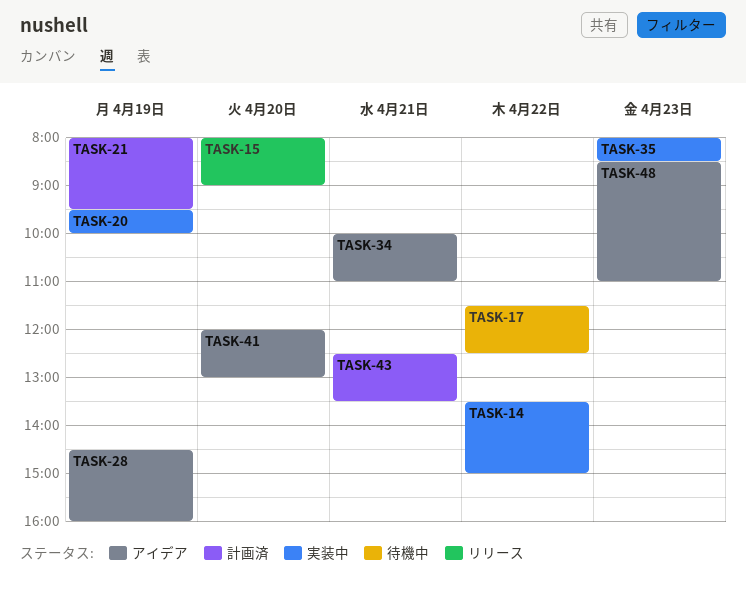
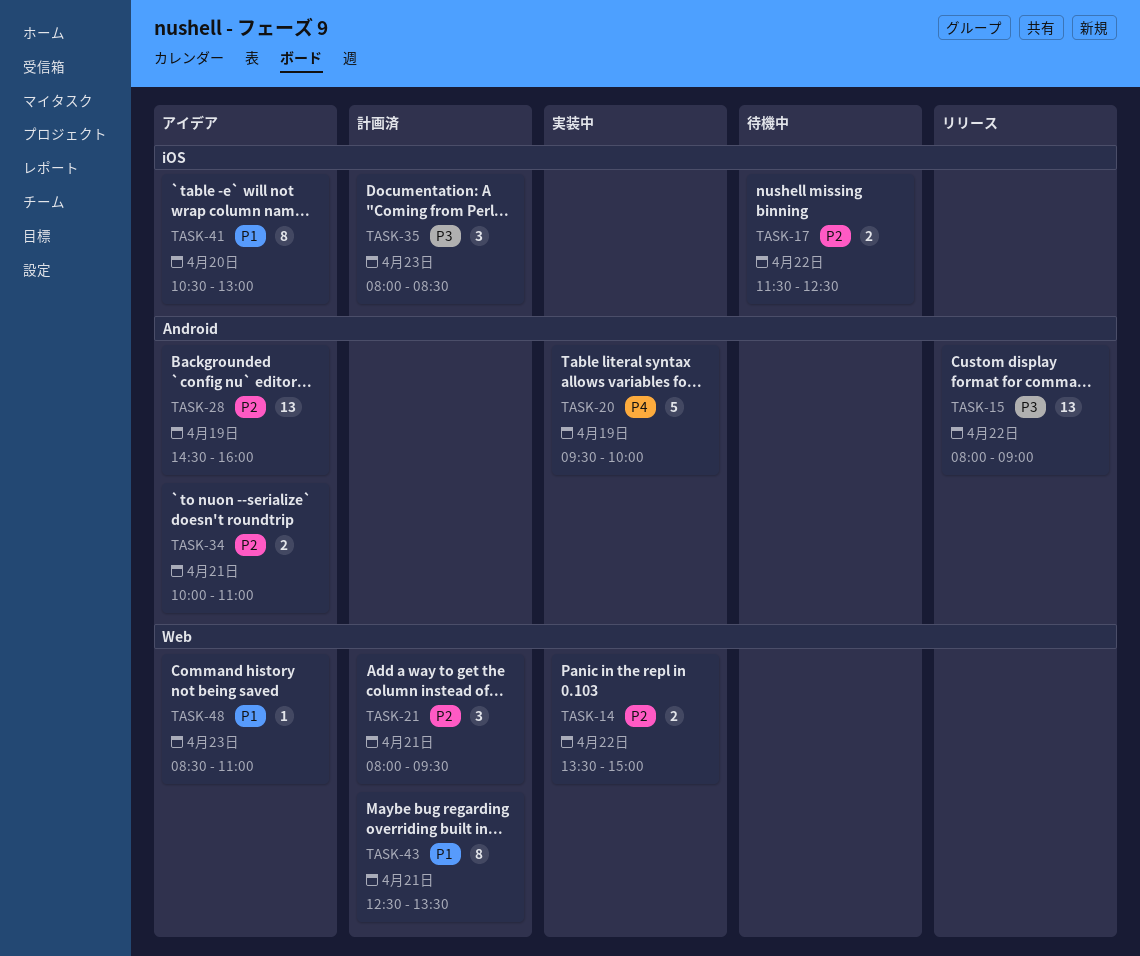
TASK-15, day: Apr 20 -> Apr 22
TASK-21, day: Apr 19 -> Apr 21
TASK-35, status: 実装中 -> 計画済
TASK-41, begins: 12:00 -> 10:30

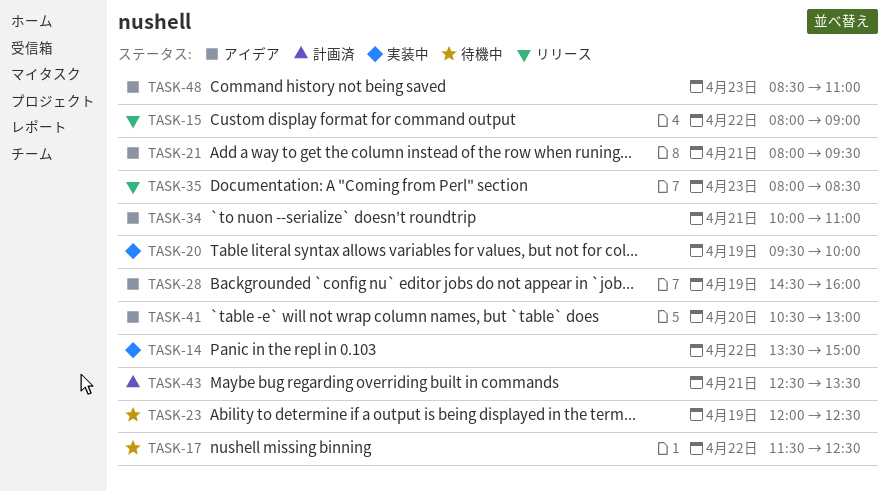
TASK-21, status: 計画済 -> アイデア
TASK-23: none -> present
TASK-35, status: 計画済 -> リリース

